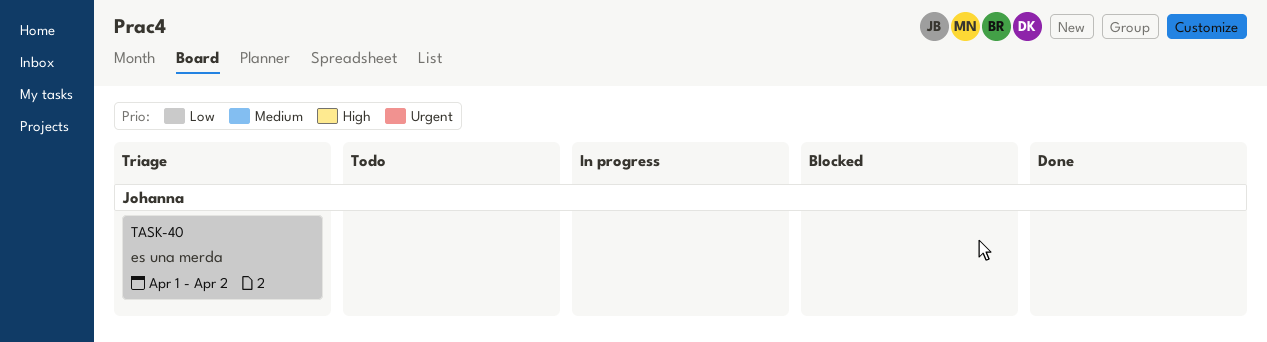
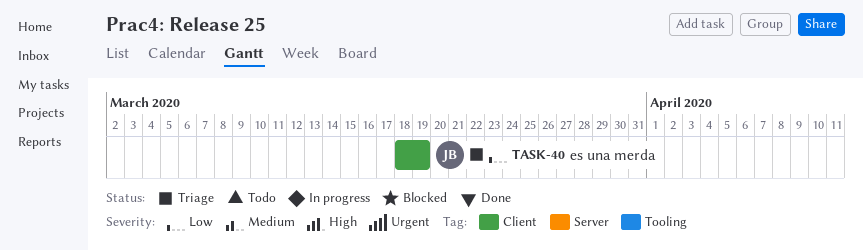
TASK-40, start: Apr 1 -> Mar 18
TASK-40, due: Apr 2 -> Mar 19

